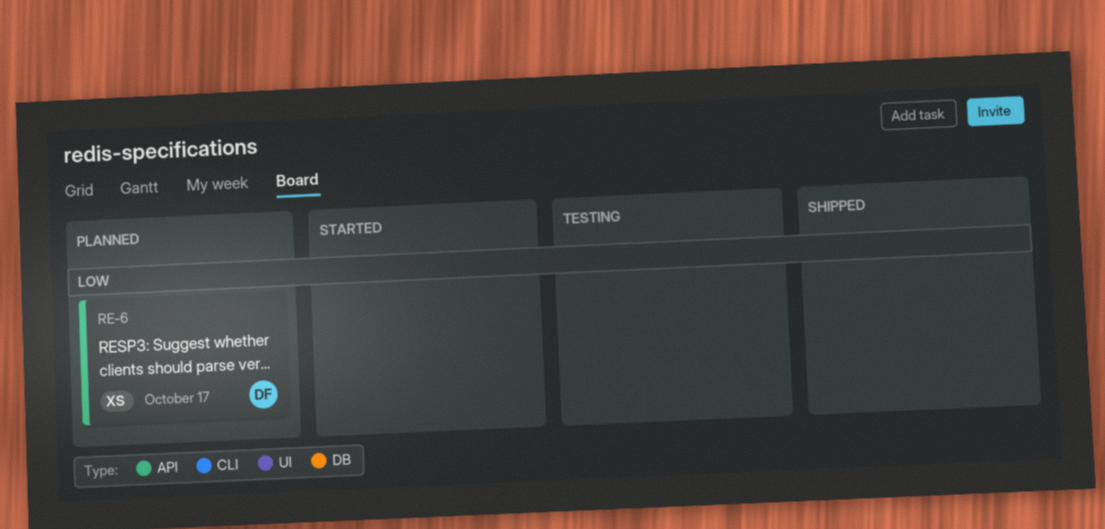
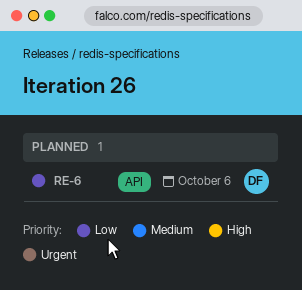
RE-6, due: Oct 17 -> Oct 6

